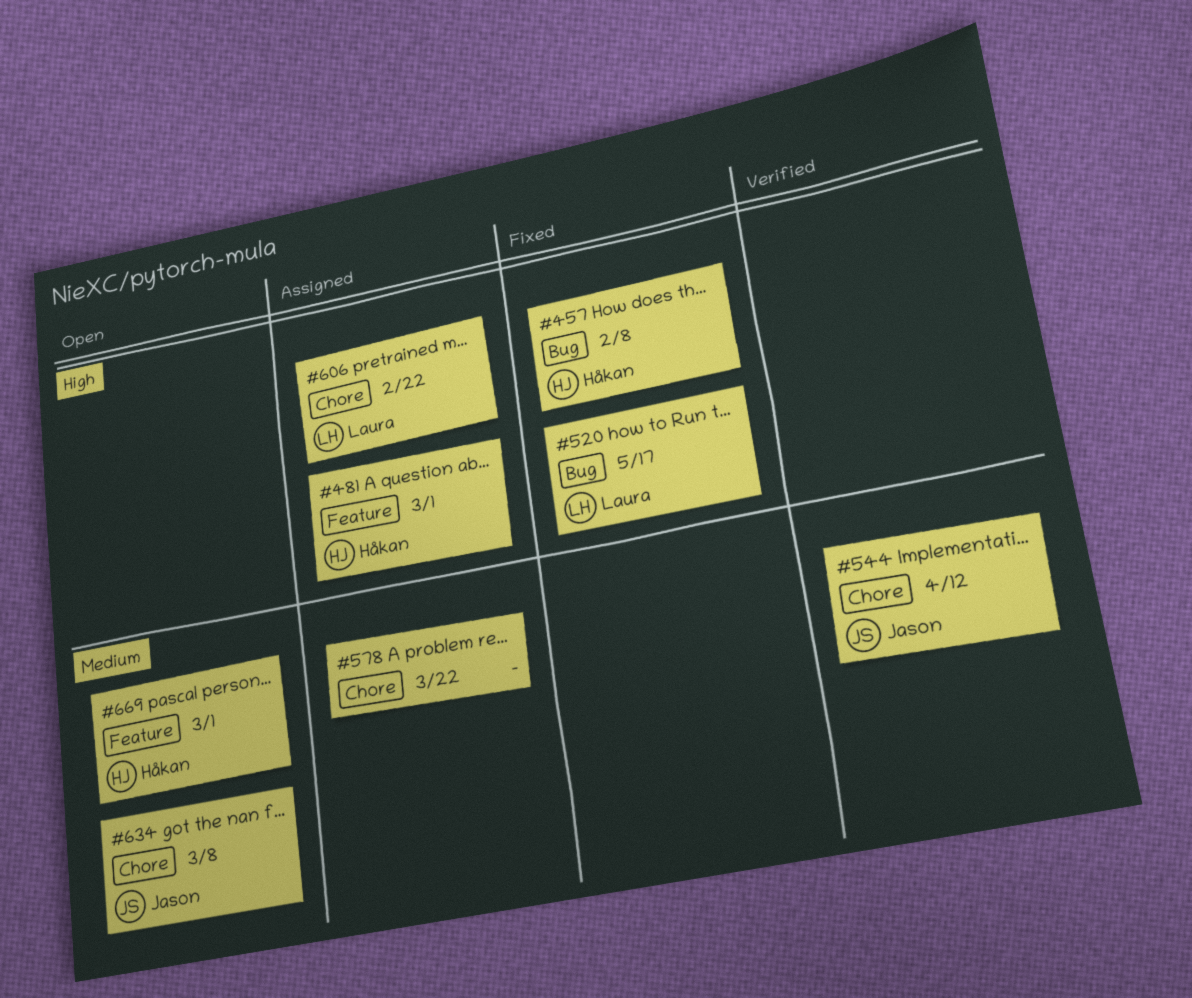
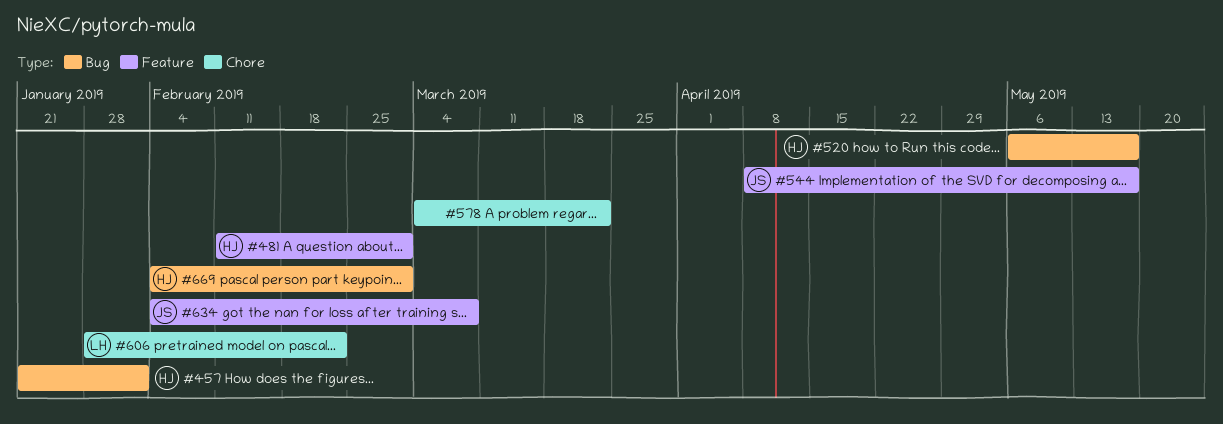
#457, due: Feb 8 -> Feb 1
#520, owner: Laura -> Håkan
#544, label: Chore -> Feature
#544, due: Apr 12 -> May 17
#634, label: Chore -> Feature
#669, label: Feature -> Bug

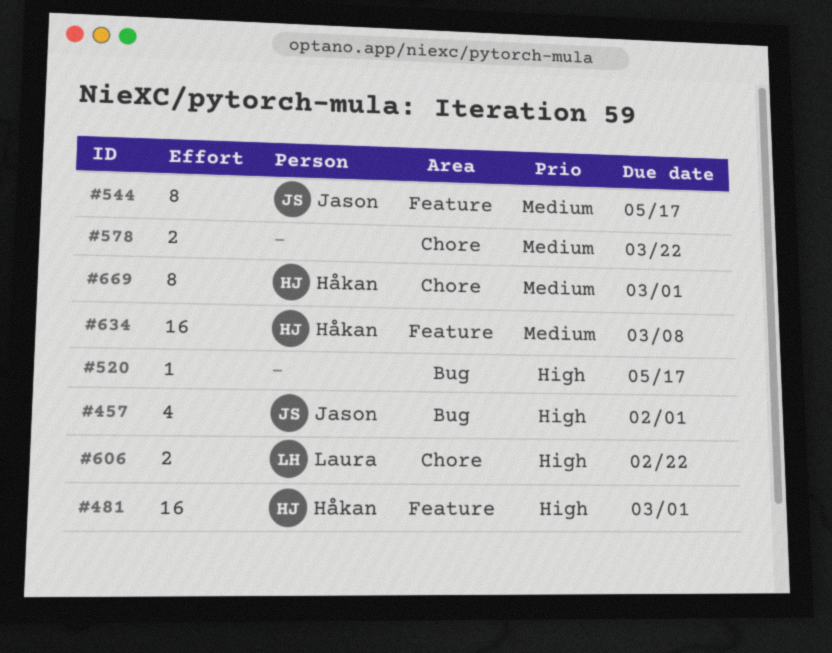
#457, owner: Håkan -> Jason
#520, owner: Håkan -> none
#634, owner: Jason -> Håkan
#669, label: Bug -> Chore

